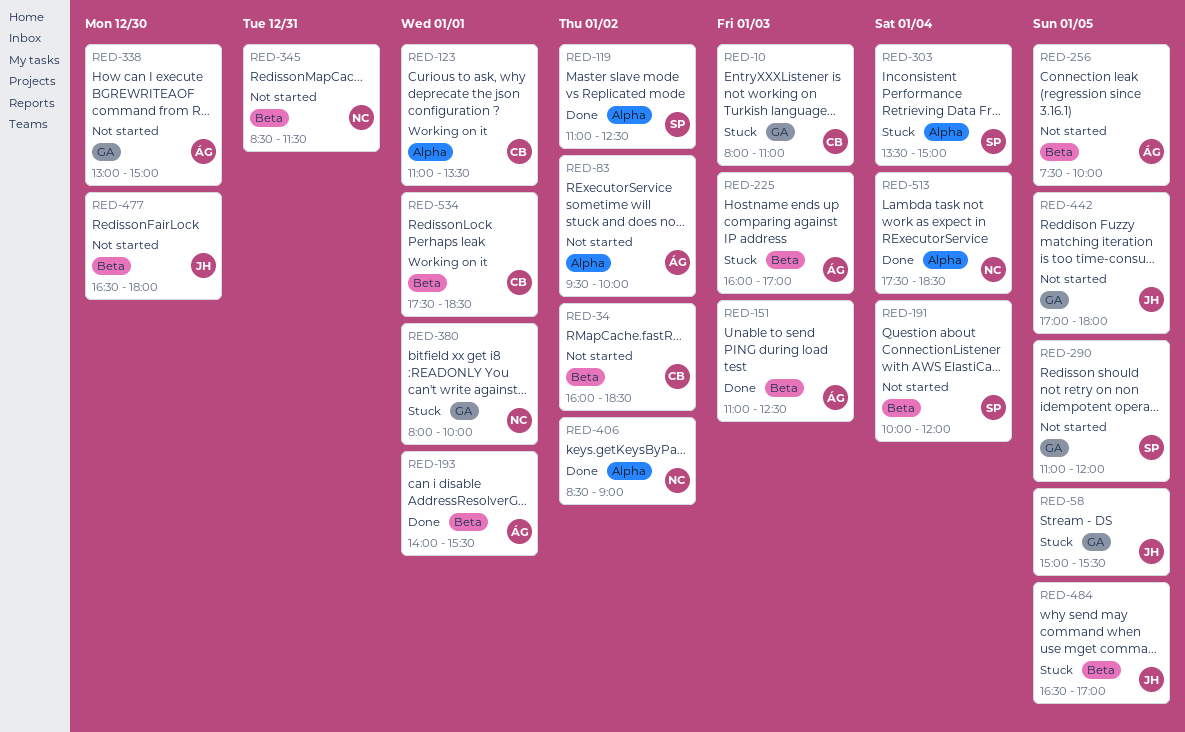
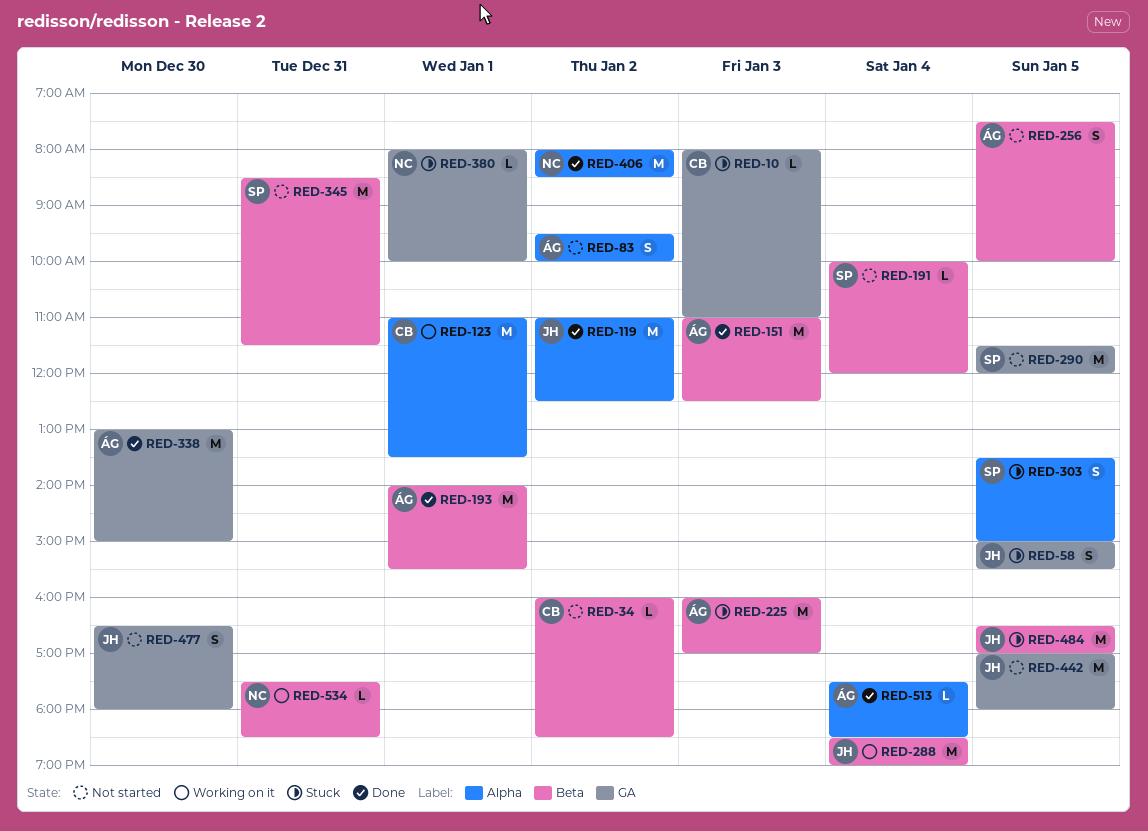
RED-119, owner: SP -> JH
RED-288: none -> present
RED-290, begins: 11:00 -> 11:30
RED-303, day: Jan 4 -> Jan 5
RED-338, status: Not started -> Done
RED-345, owner: NC -> SP
RED-406, begins: 08:30 -> 08:00
RED-406, ends: 09:00 -> 08:30
RED-477, label: Beta -> GA
RED-513, owner: NC -> ÁG
RED-534, owner: CB -> NC
RED-534, day: Jan 1 -> Dec 31

